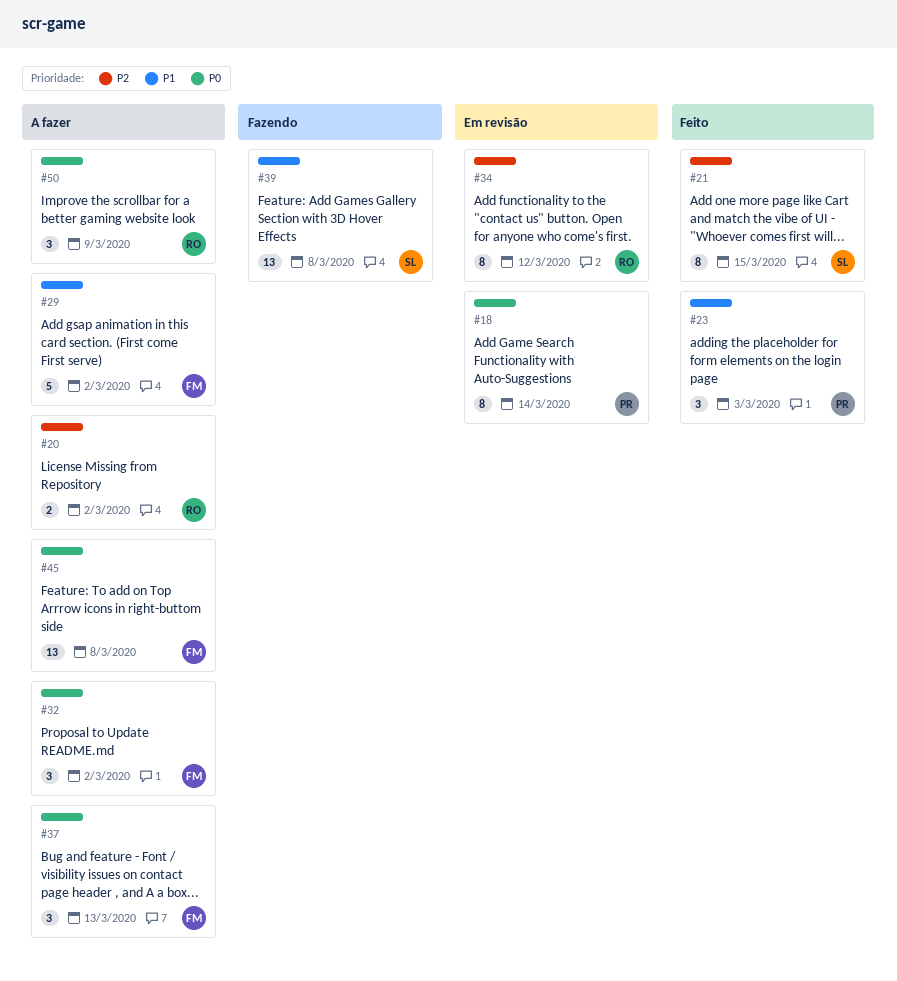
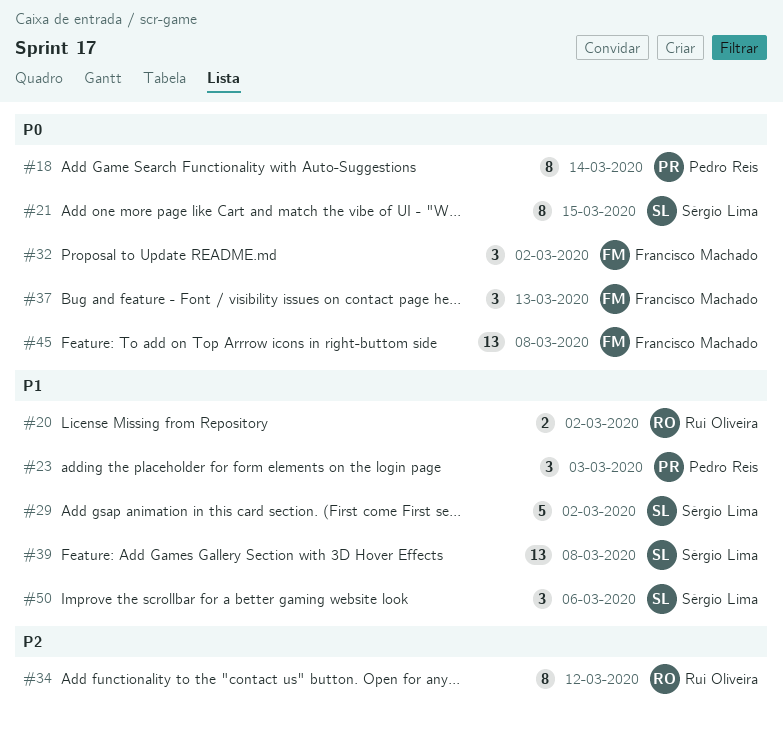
#20, priority: P2 -> P1
#21, priority: P2 -> P0
#29, owner: Francisco Machado -> Sérgio Lima
#50, owner: Rui Oliveira -> Sérgio Lima
#50, priority: P0 -> P1
#50, due: Mar 9 -> Mar 6

